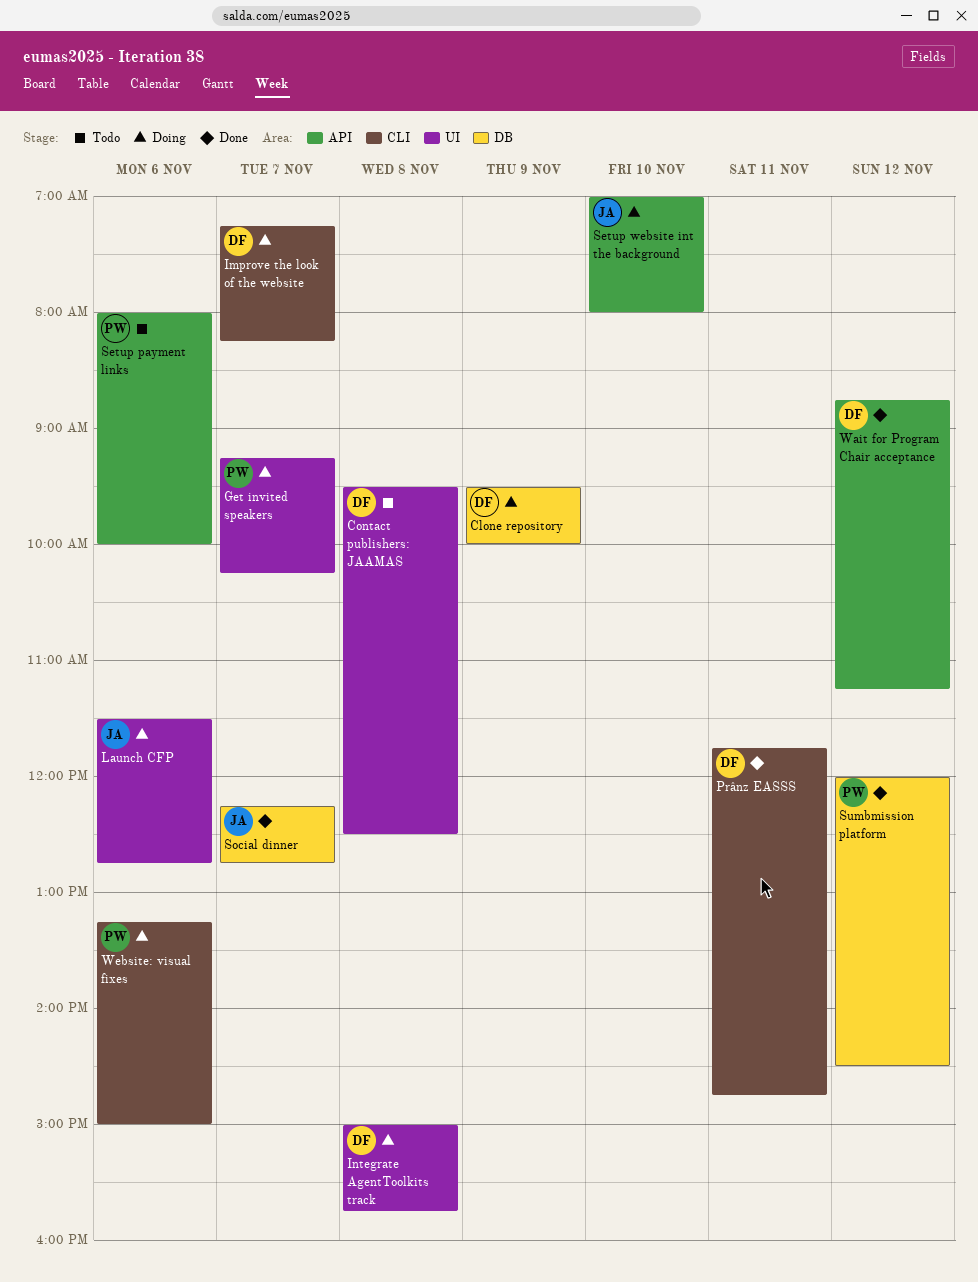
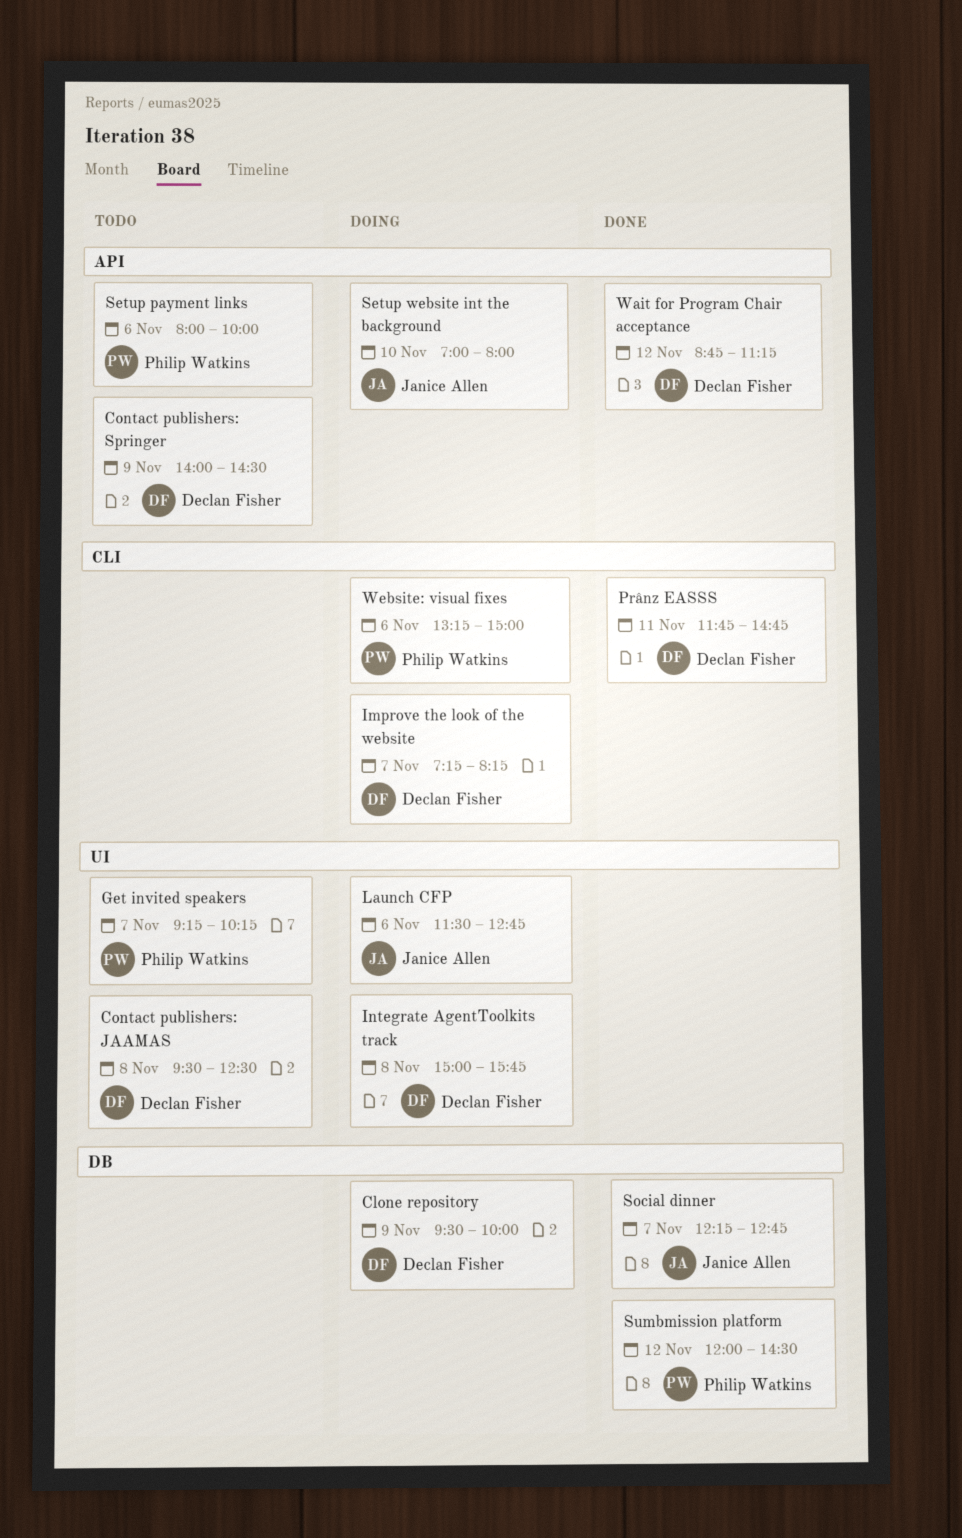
Contact publishers: Springer: none -> present
Get invited speakers, status: Doing -> Todo

